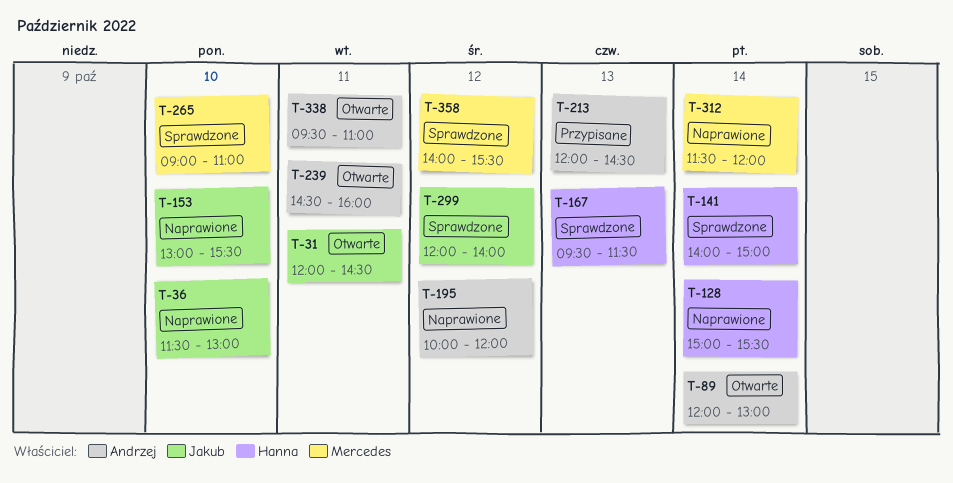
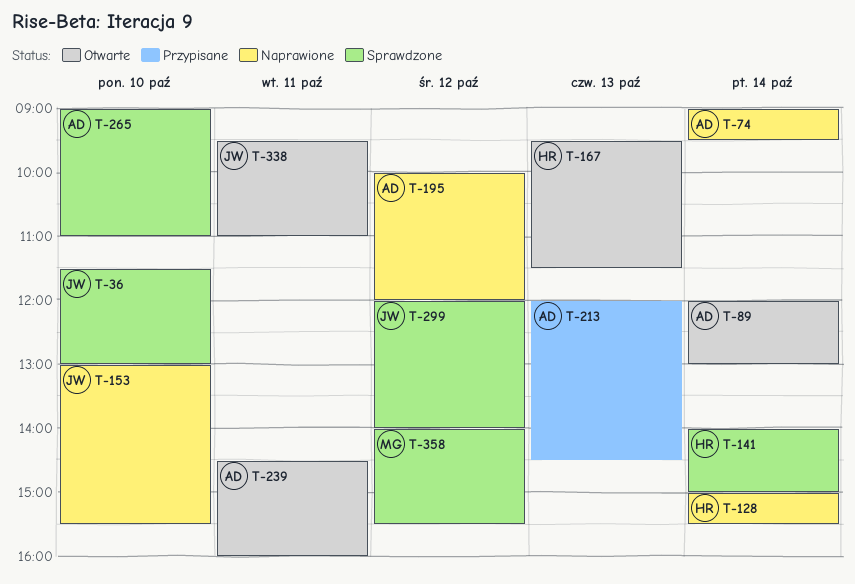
T-31: present -> none
T-36, status: Naprawione -> Sprawdzone
T-74: none -> present
T-167, status: Sprawdzone -> Otwarte
T-265, owner: Mercedes -> Andrzej
T-312: present -> none
T-338, owner: Andrzej -> Jakub

